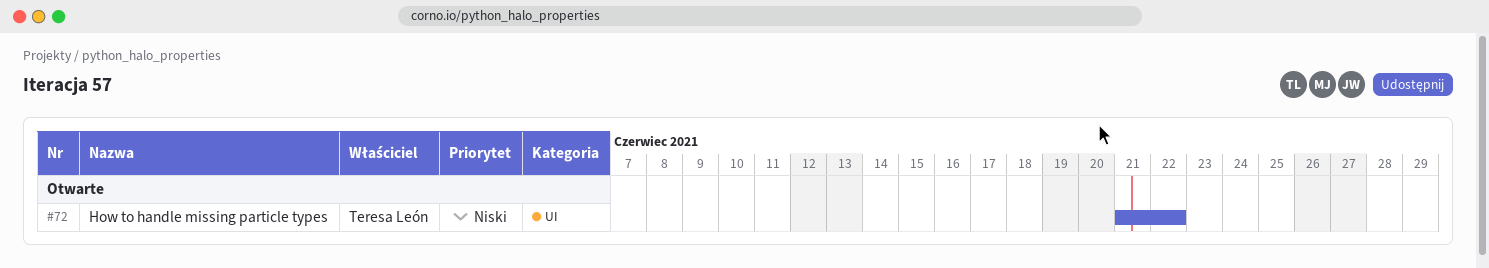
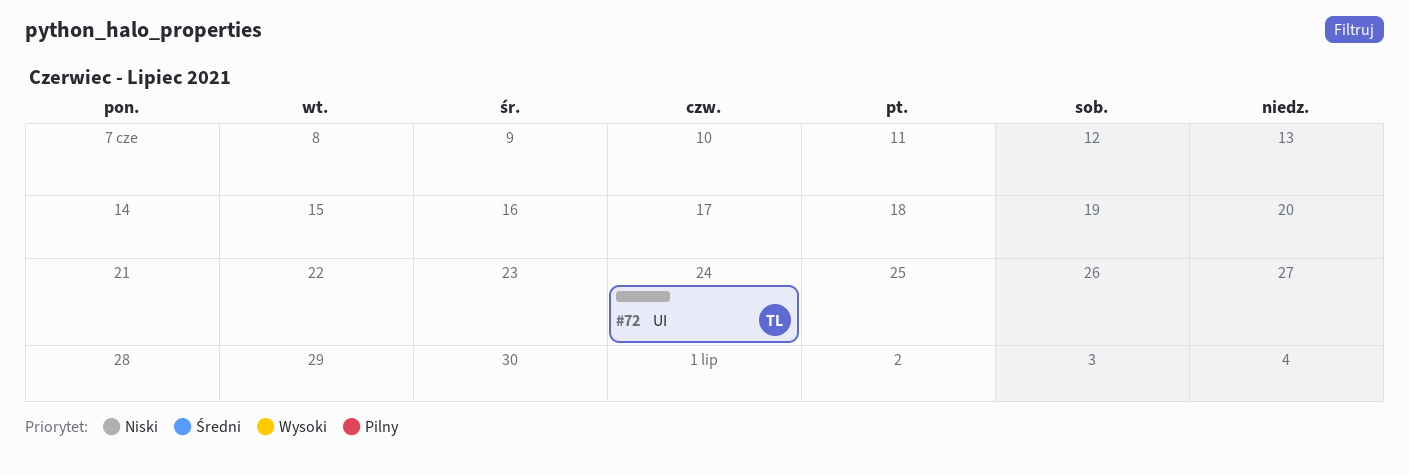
#72, due: Jun 22 -> Jun 24

